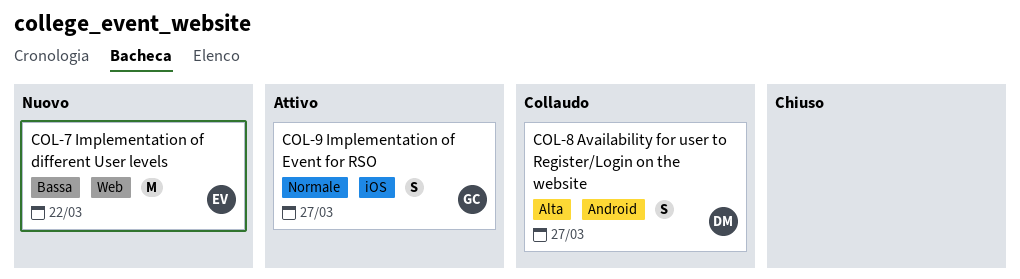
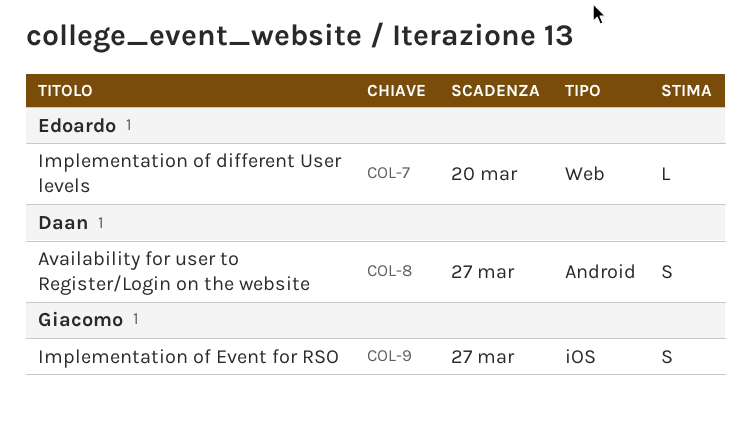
COL-7, estimate: M -> L
COL-7, due: Mar 22 -> Mar 20

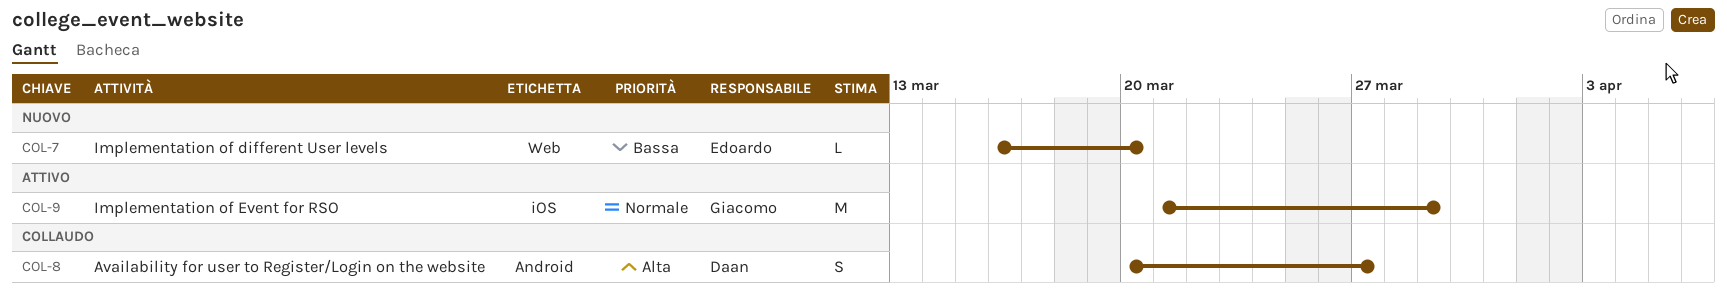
COL-9, estimate: S -> M
COL-9, due: Mar 27 -> Mar 29

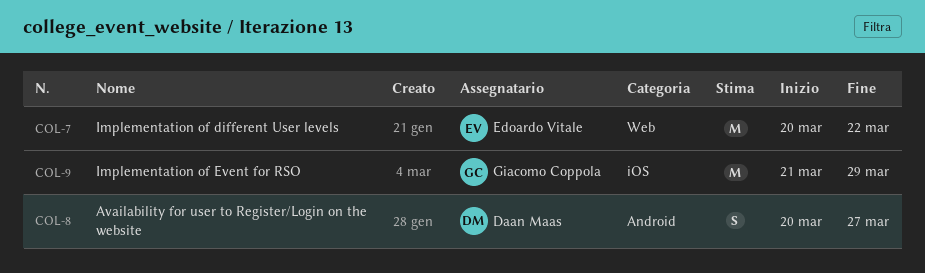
COL-7, estimate: L -> M
COL-7, start: Mar 16 -> Mar 20
COL-7, due: Mar 20 -> Mar 22

